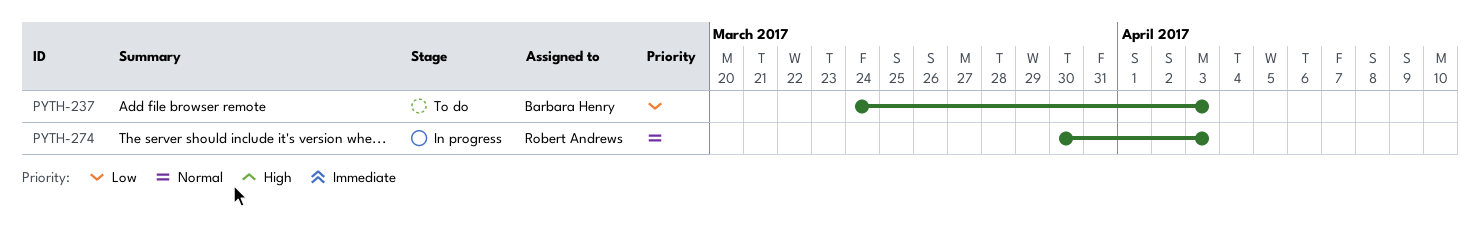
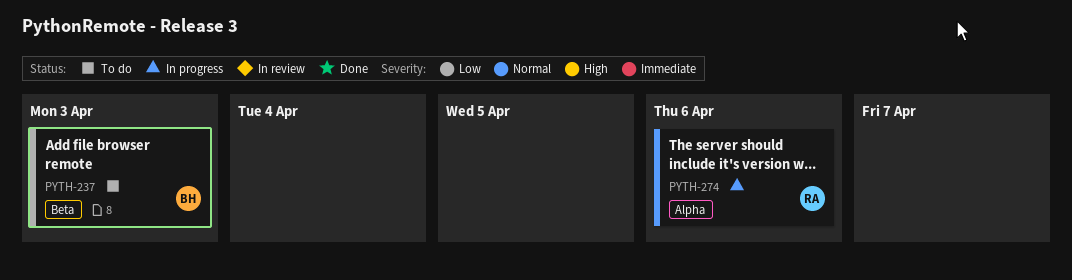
PYTH-274, due: Apr 3 -> Apr 6

